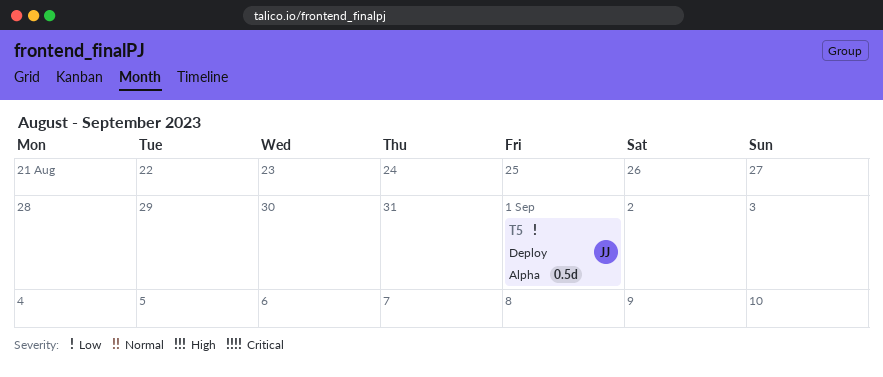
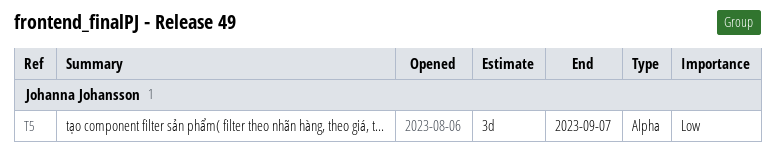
T5, estimate: 0.5d -> 3d
T5, due: Sep 1 -> Sep 7

